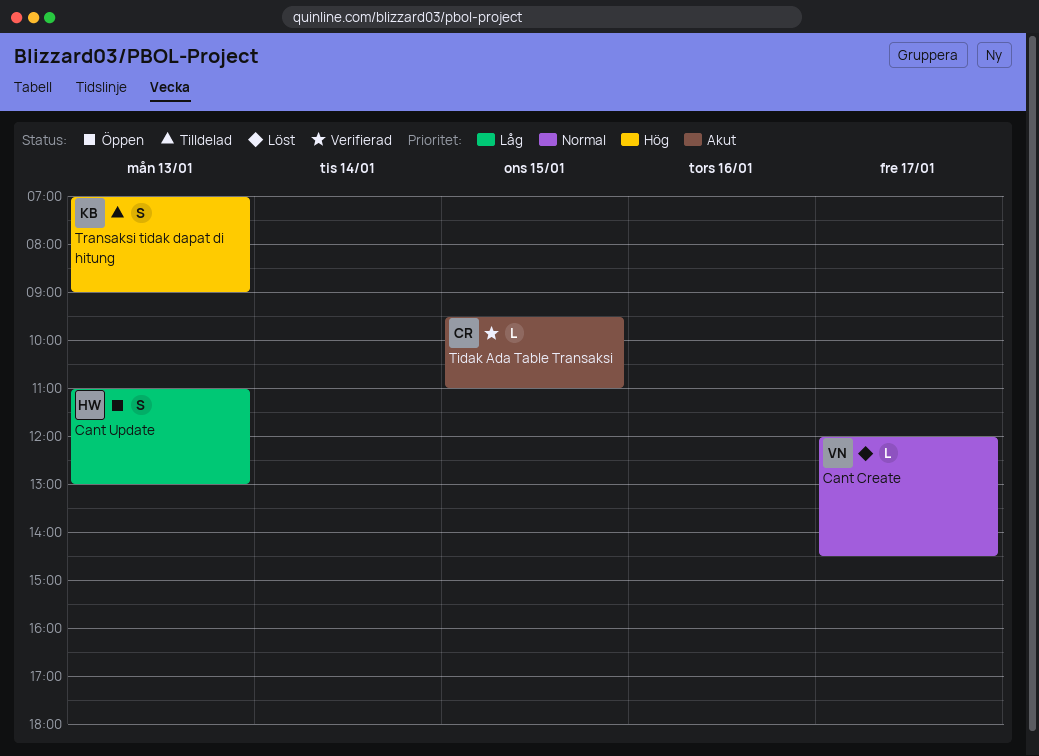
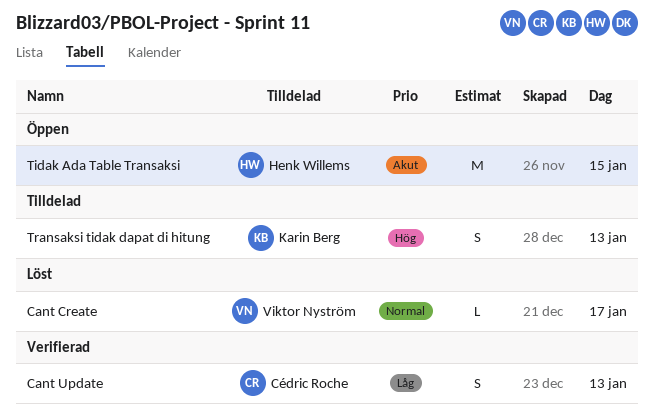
Cant Update, status: Öppen -> Verifierad
Cant Update, owner: Henk Willems -> Cédric Roche
Tidak Ada Table Transaksi, status: Verifierad -> Öppen
Tidak Ada Table Transaksi, owner: Cédric Roche -> Henk Willems
Tidak Ada Table Transaksi, estimate: L -> M

